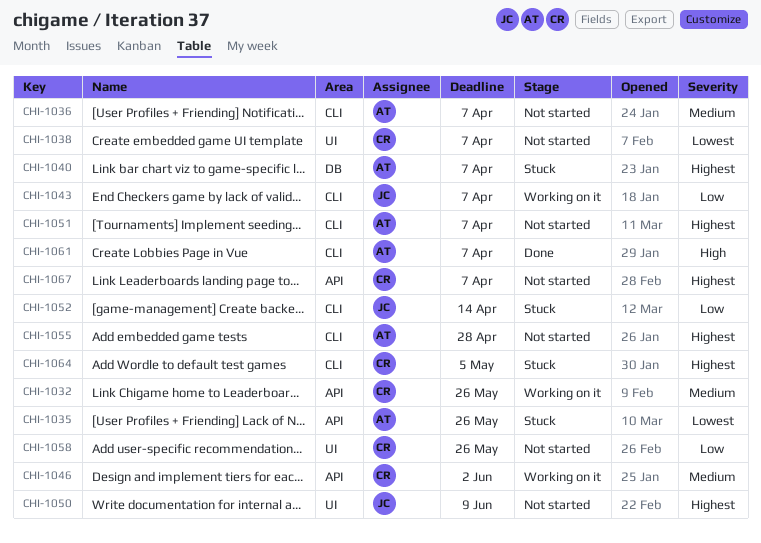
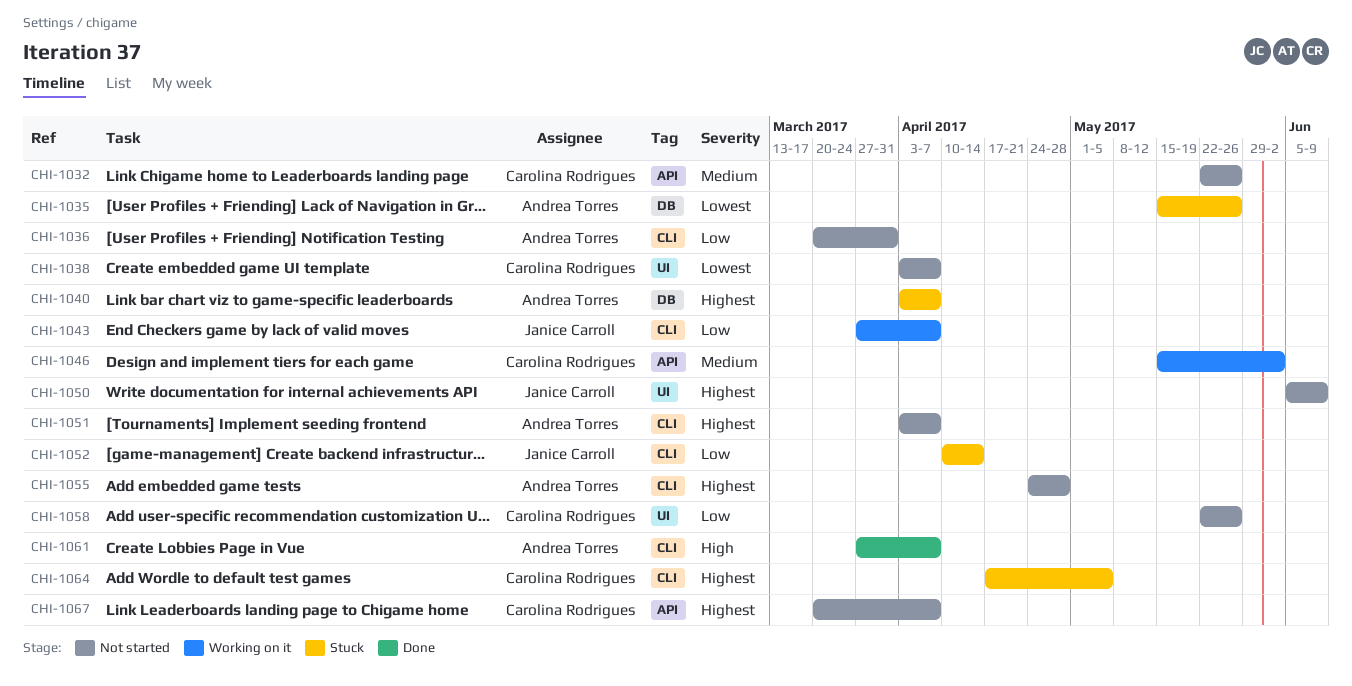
CHI-1032, status: Working on it -> Not started
CHI-1035, label: API -> DB
CHI-1036, priority: Medium -> Low
CHI-1036, due: Apr 7 -> Mar 31

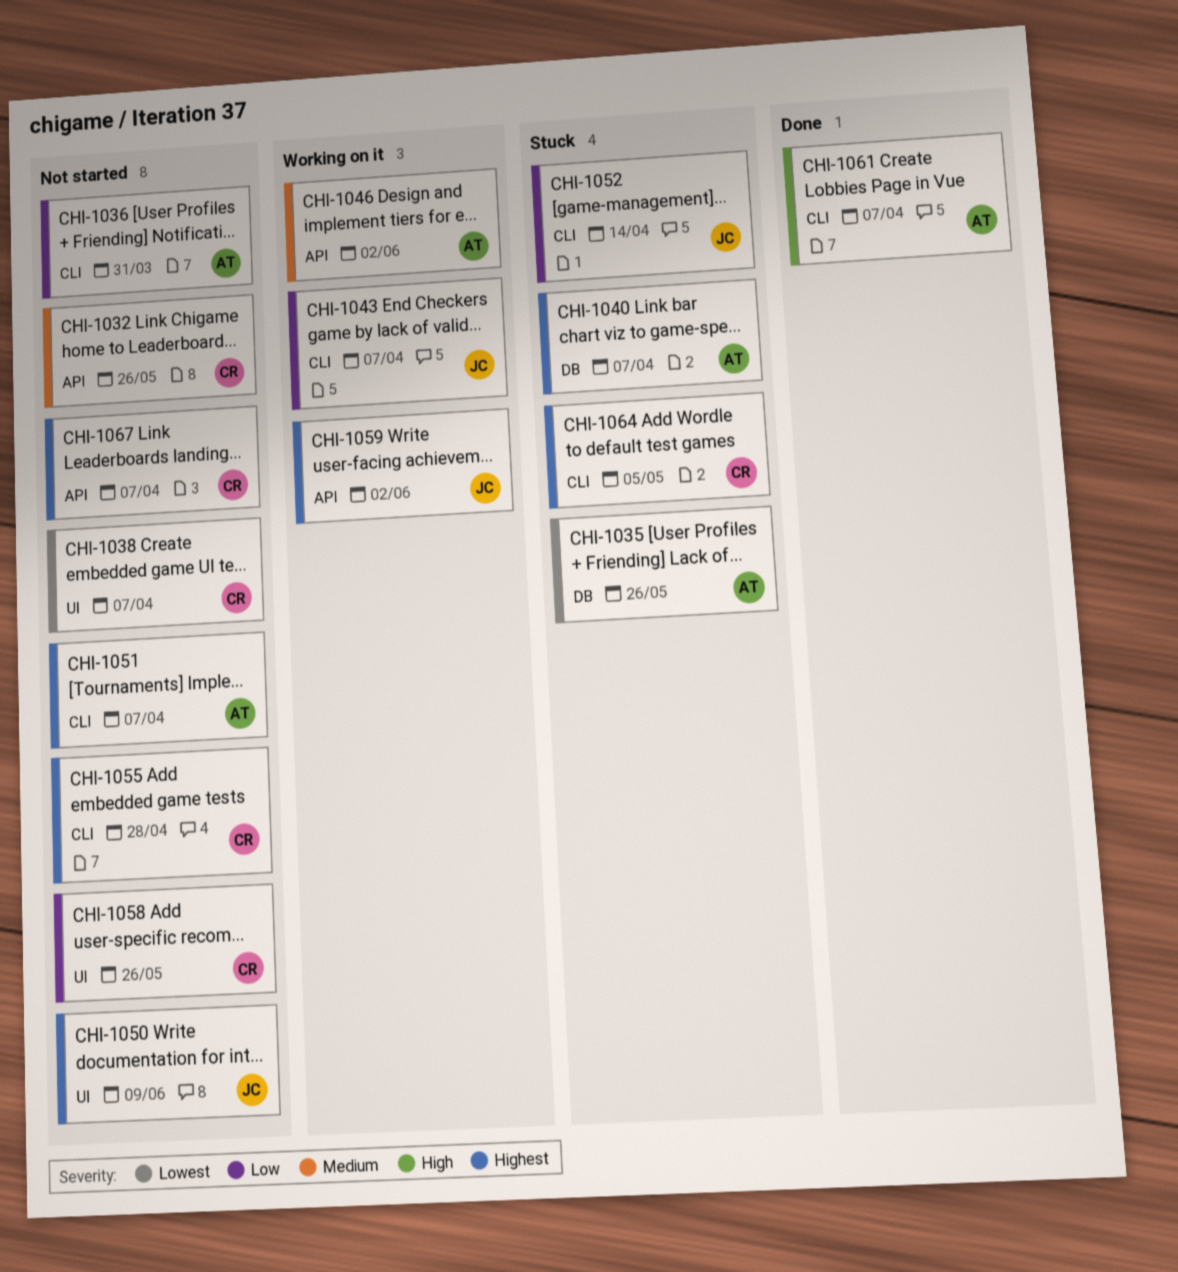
CHI-1046, owner: Carolina Rodrigues -> Andrea Torres
CHI-1055, owner: Andrea Torres -> Carolina Rodrigues
CHI-1059: none -> present

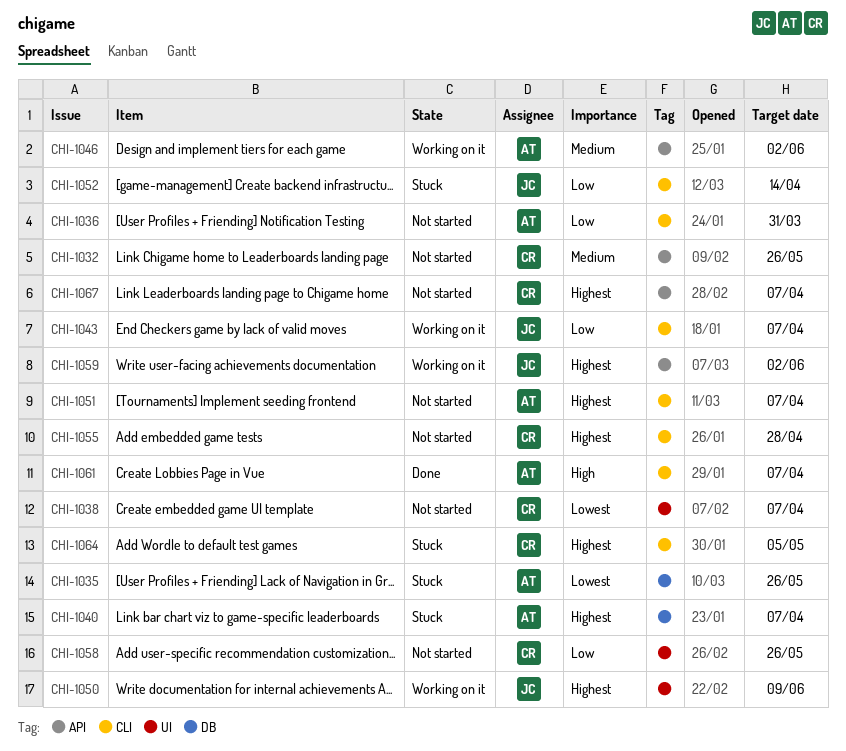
CHI-1050, status: Not started -> Working on it

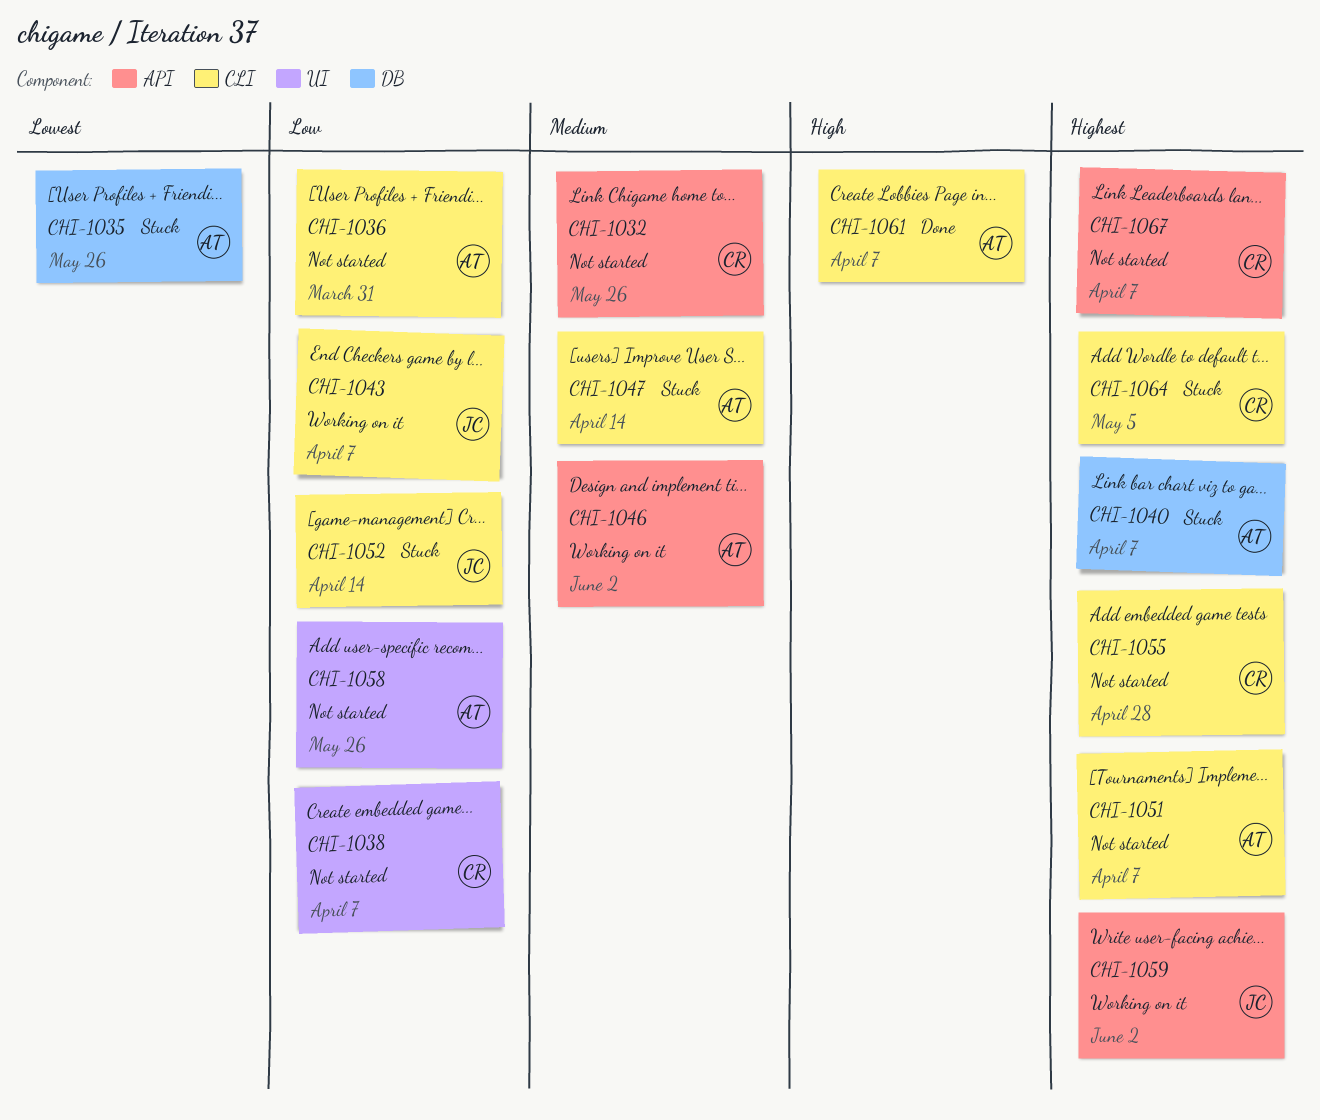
CHI-1038, priority: Lowest -> Low
CHI-1047: none -> present
CHI-1050: present -> none
CHI-1058, owner: CR -> AT

